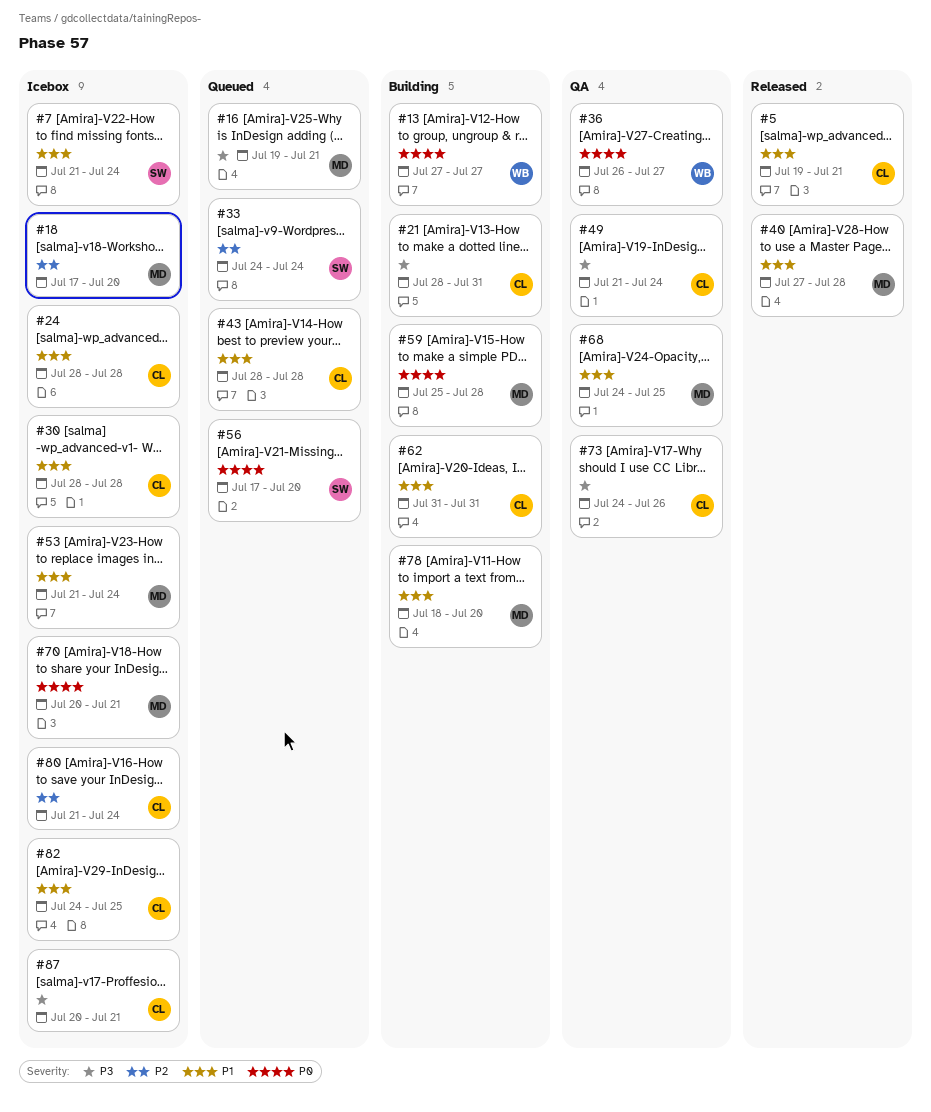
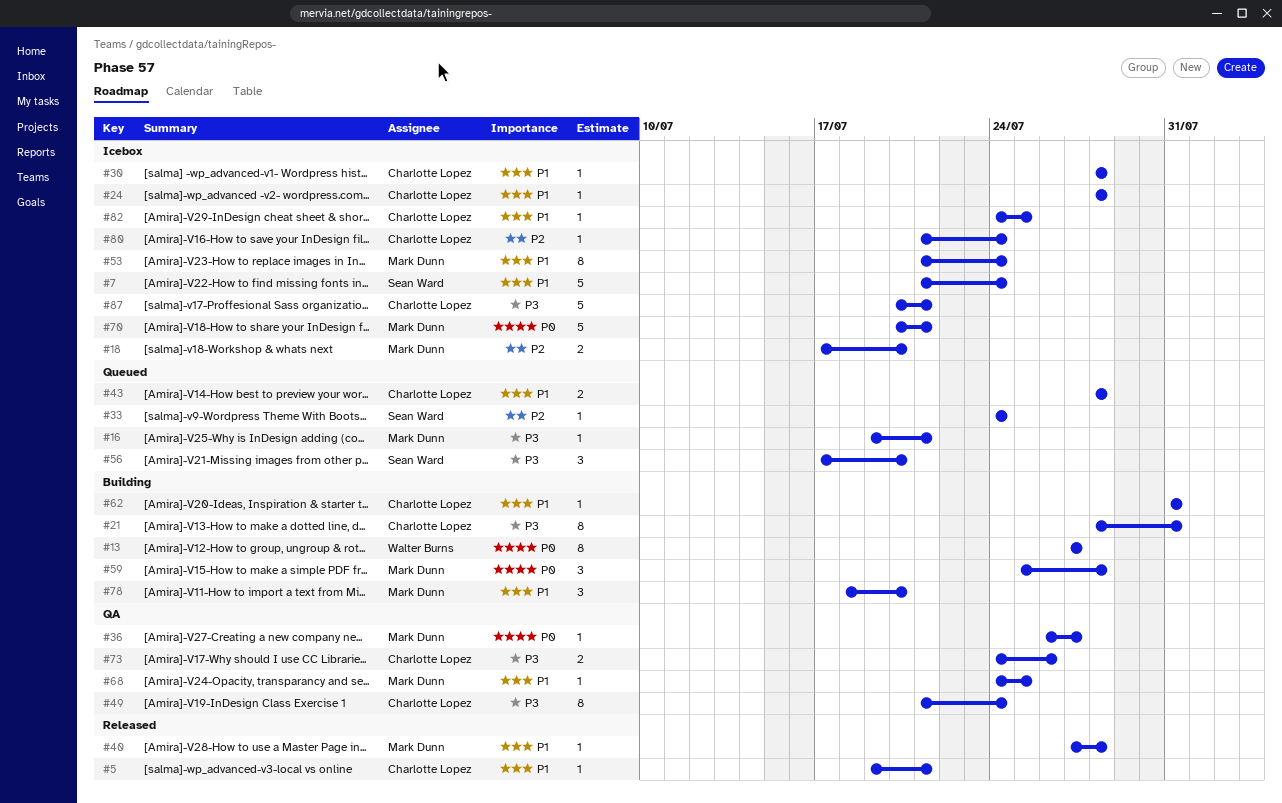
#36, owner: Walter Burns -> Mark Dunn
#56, priority: P0 -> P3

